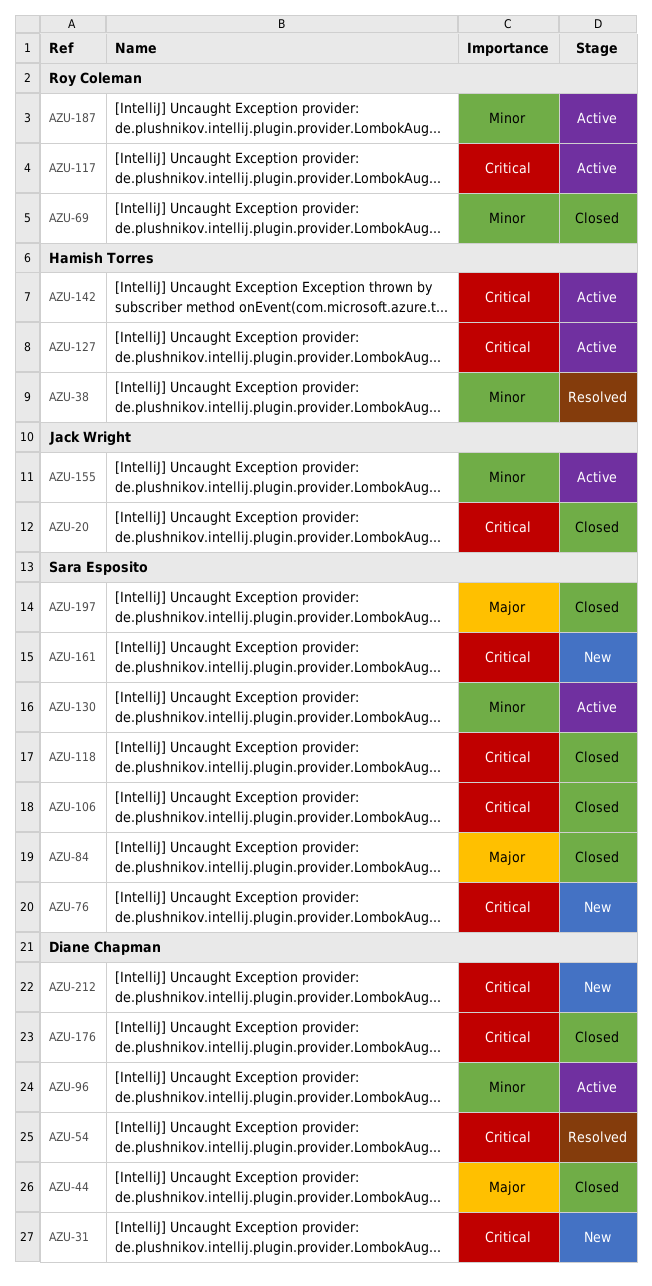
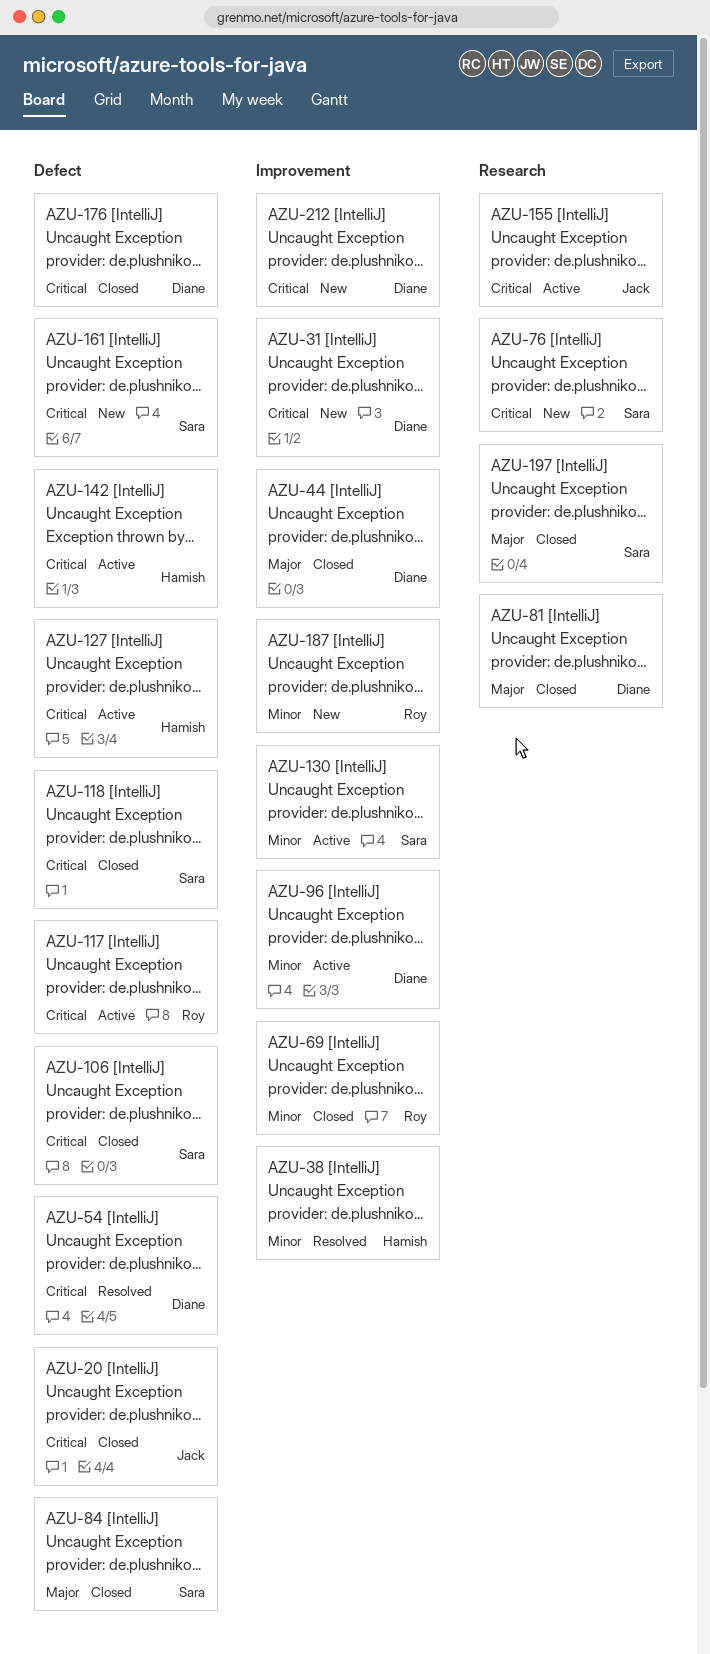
AZU-81: none -> present
AZU-155, priority: Minor -> Critical
AZU-187, status: Active -> New

